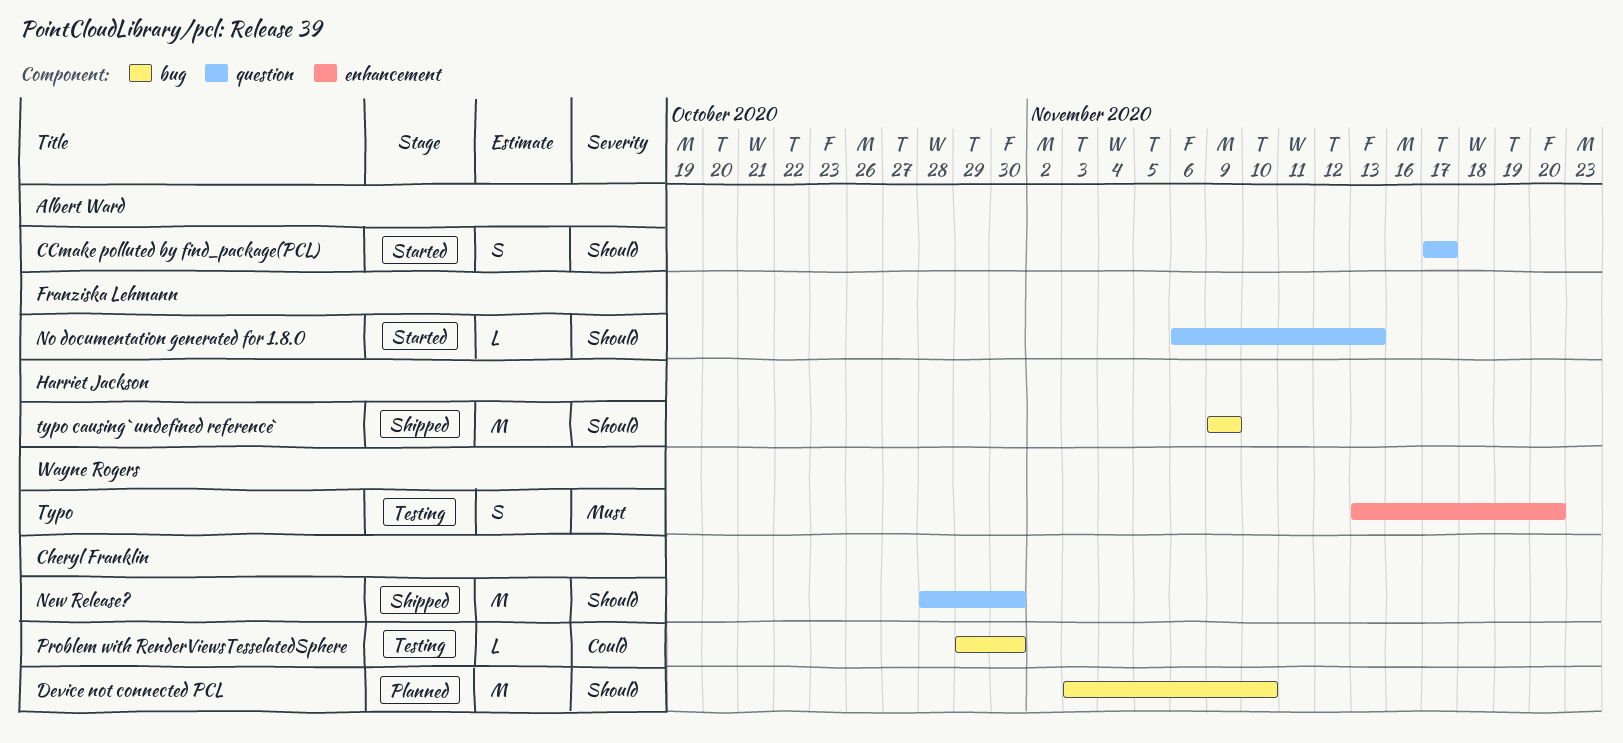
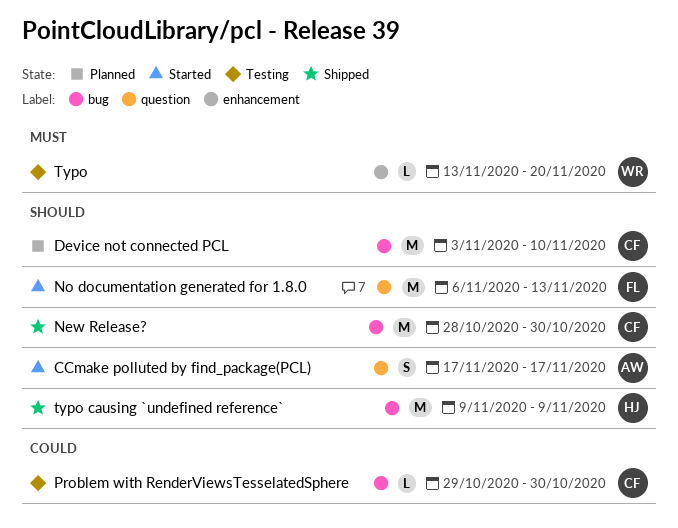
New Release?, label: question -> bug
No documentation generated for 1.8.0, estimate: L -> M
Typo, estimate: S -> L

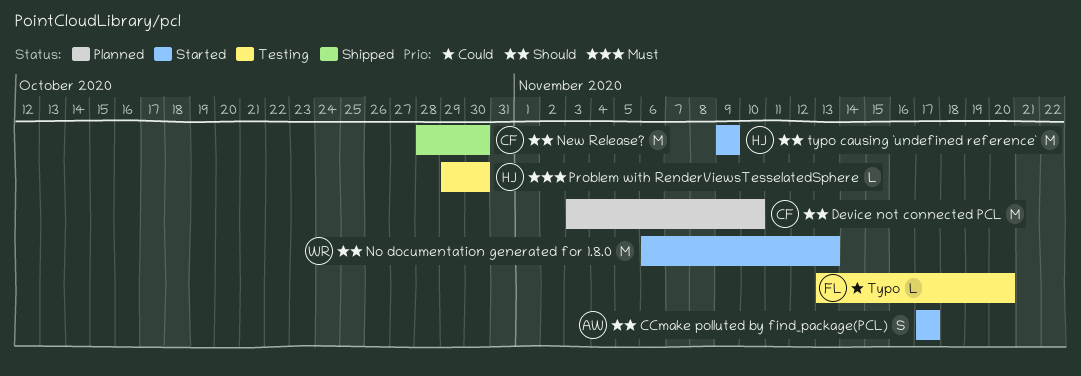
No documentation generated for 1.8.0, owner: FL -> WR
Problem with RenderViewsTesselatedSphere, owner: CF -> HJ
Problem with RenderViewsTesselatedSphere, priority: Could -> Must
Typo, owner: WR -> FL
Typo, priority: Must -> Could
typo causing `undefined reference`, status: Shipped -> Started

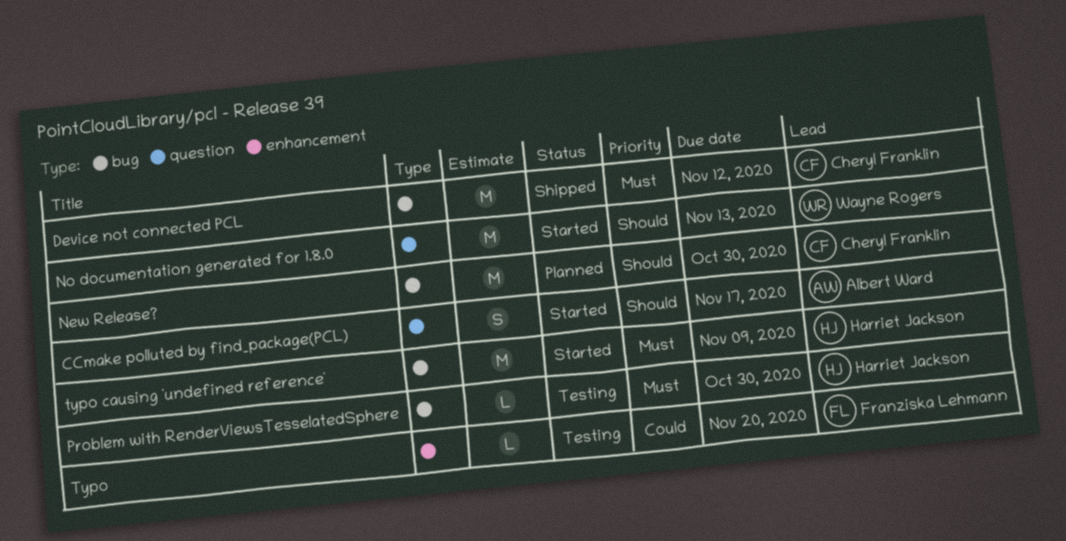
Device not connected PCL, status: Planned -> Shipped
Device not connected PCL, priority: Should -> Must
Device not connected PCL, due: Nov 10 -> Nov 12
New Release?, status: Shipped -> Planned
typo causing `undefined reference`, priority: Should -> Must

